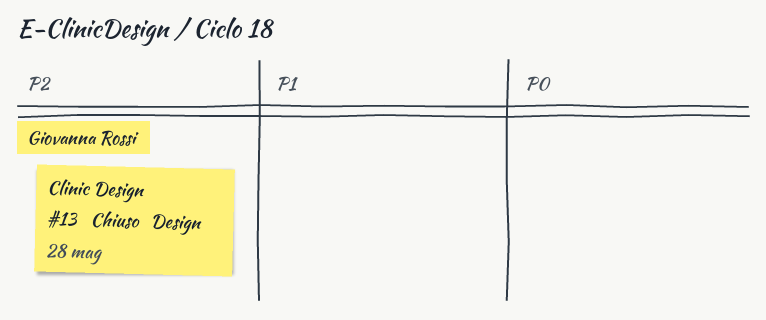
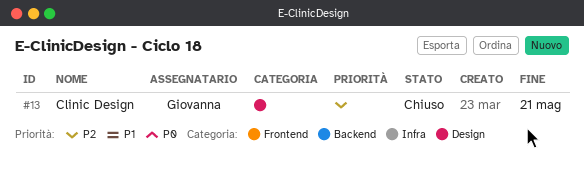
#13, due: May 28 -> May 21

